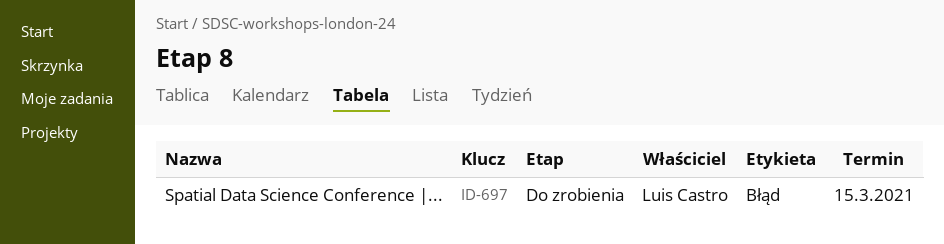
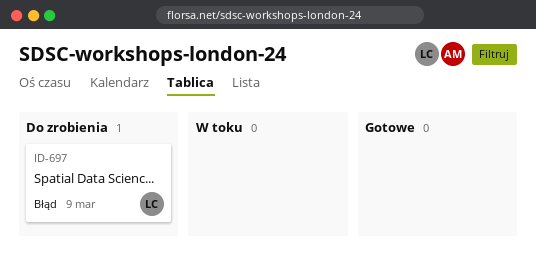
ID-697, due: Mar 15 -> Mar 9

